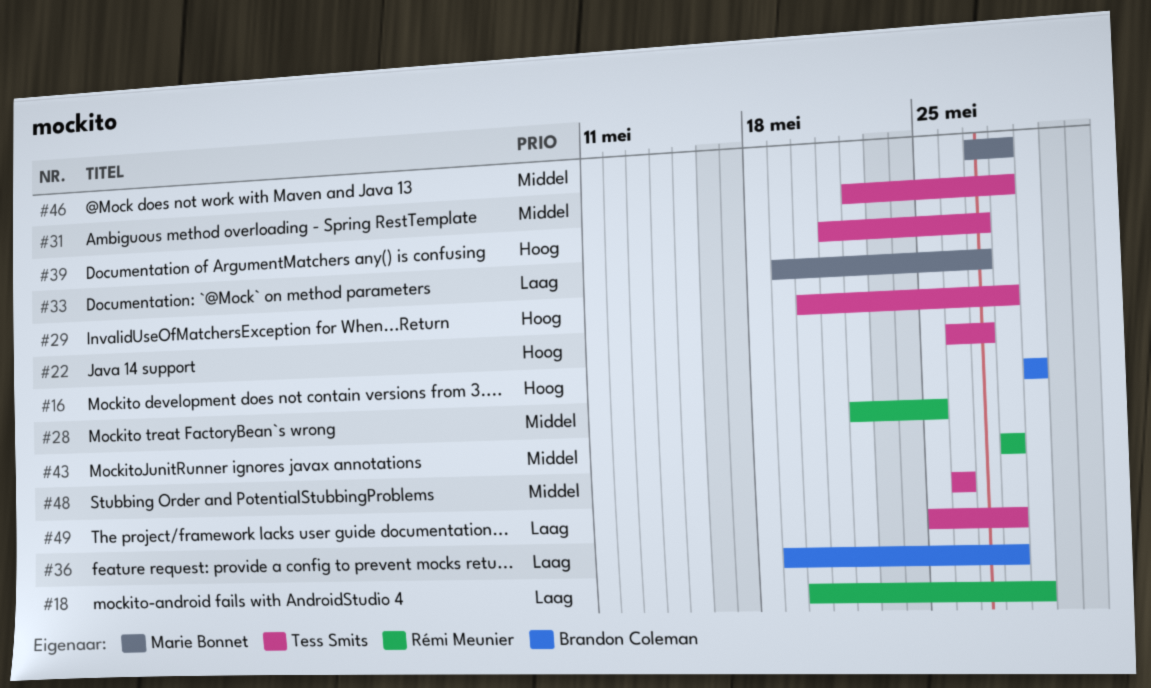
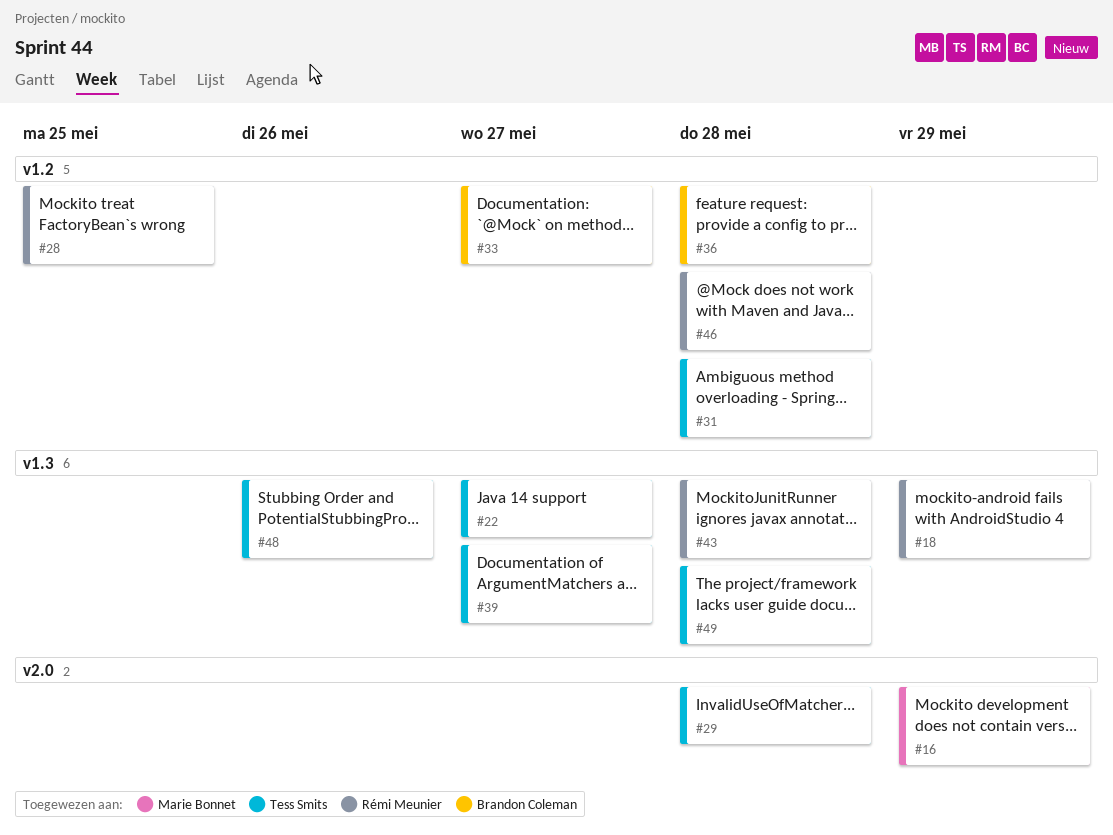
#16, owner: Brandon Coleman -> Marie Bonnet
#33, owner: Marie Bonnet -> Brandon Coleman
#46, owner: Marie Bonnet -> Rémi Meunier

